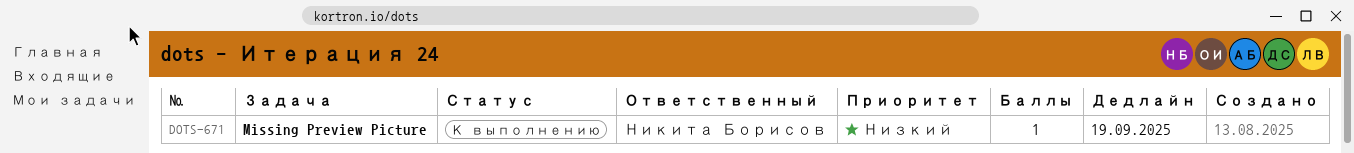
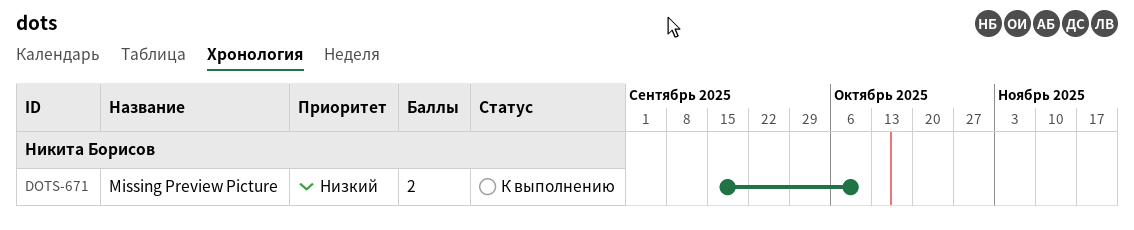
DOTS-671, estimate: 1 -> 2
DOTS-671, due: Sep 19 -> Oct 10

